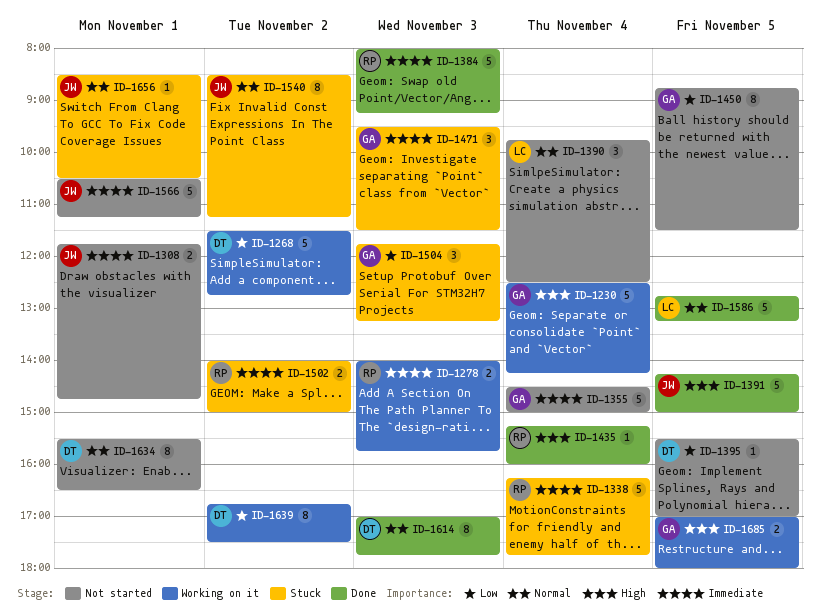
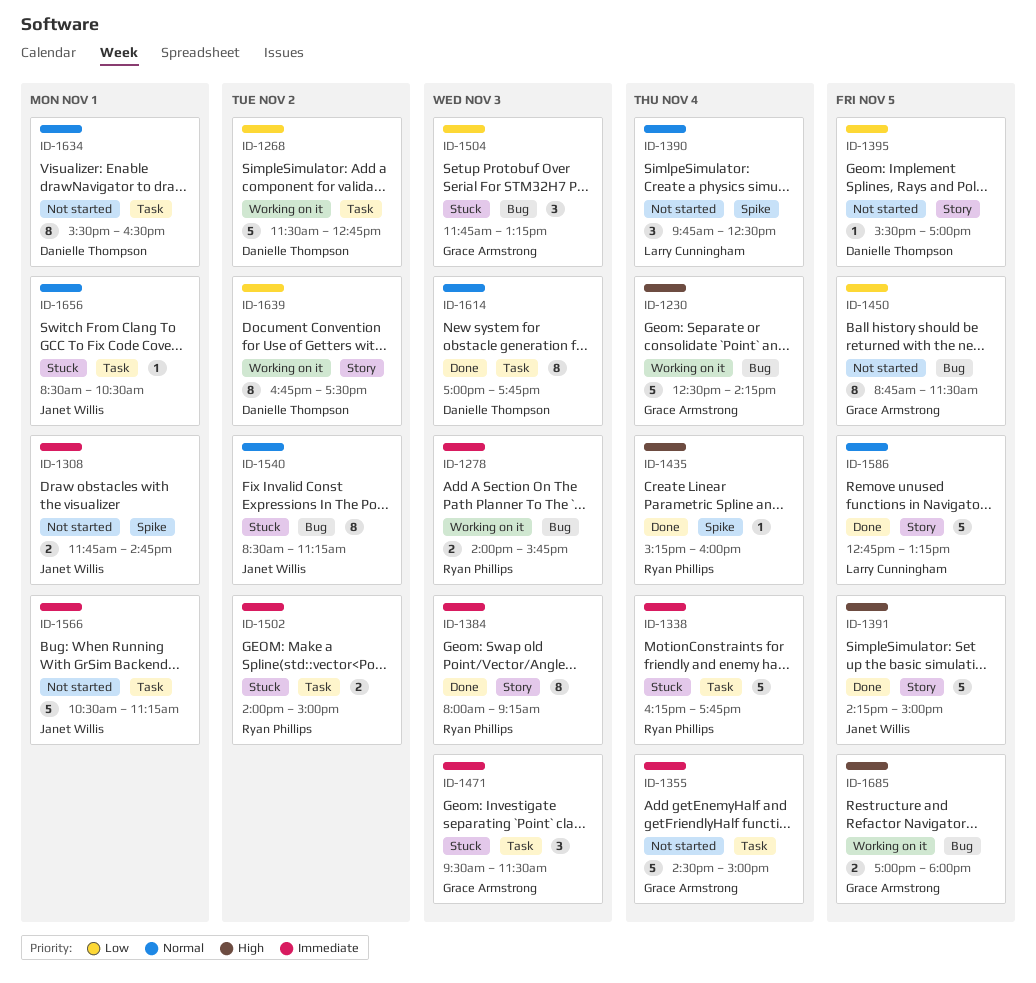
ID-1384, estimate: 5 -> 8

